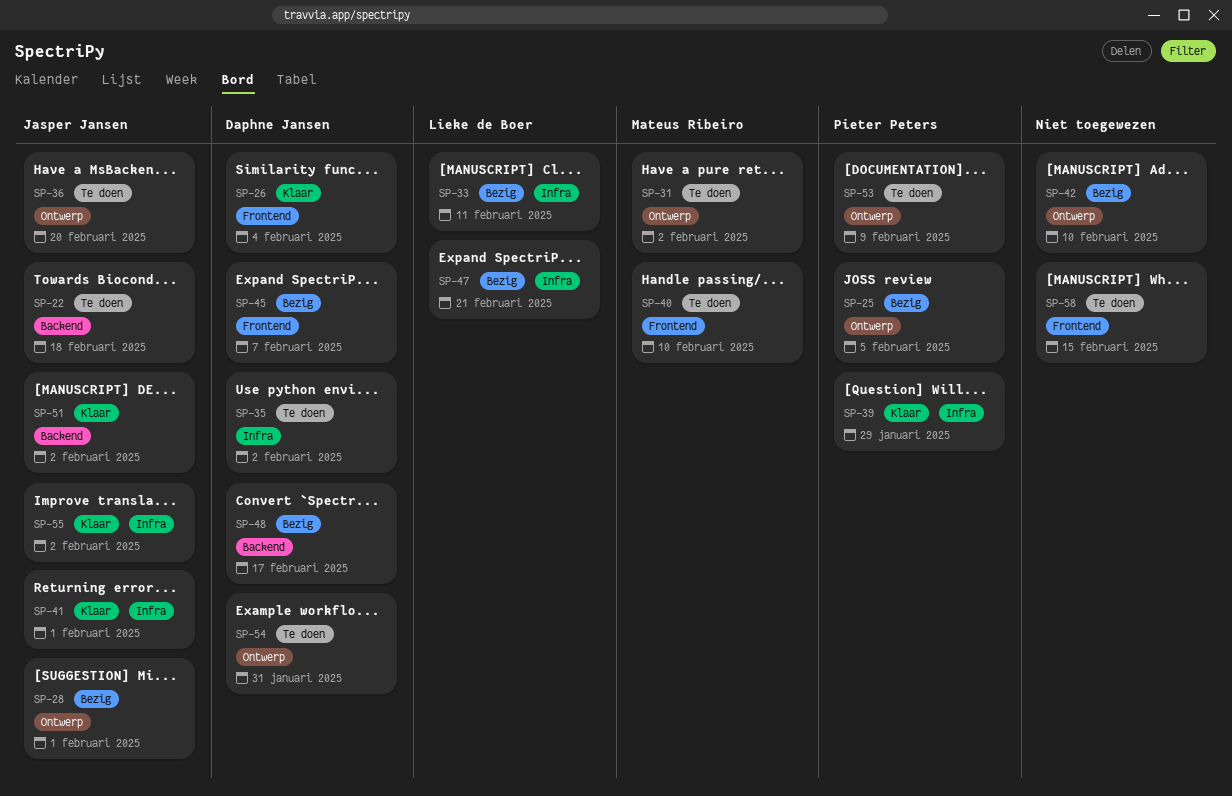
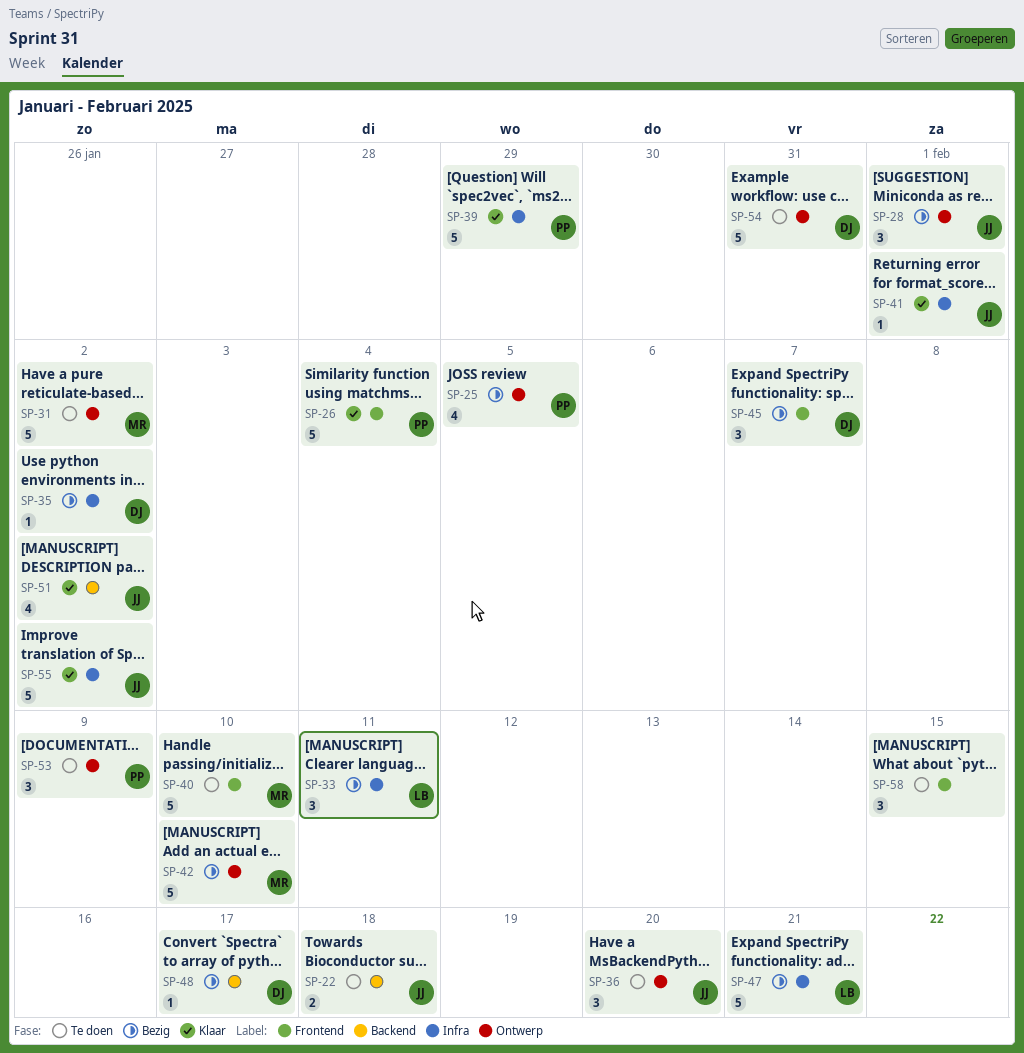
SP-26, owner: Daphne Jansen -> Pieter Peters
SP-35, status: Te doen -> Bezig
SP-42, owner: none -> Mateus Ribeiro

